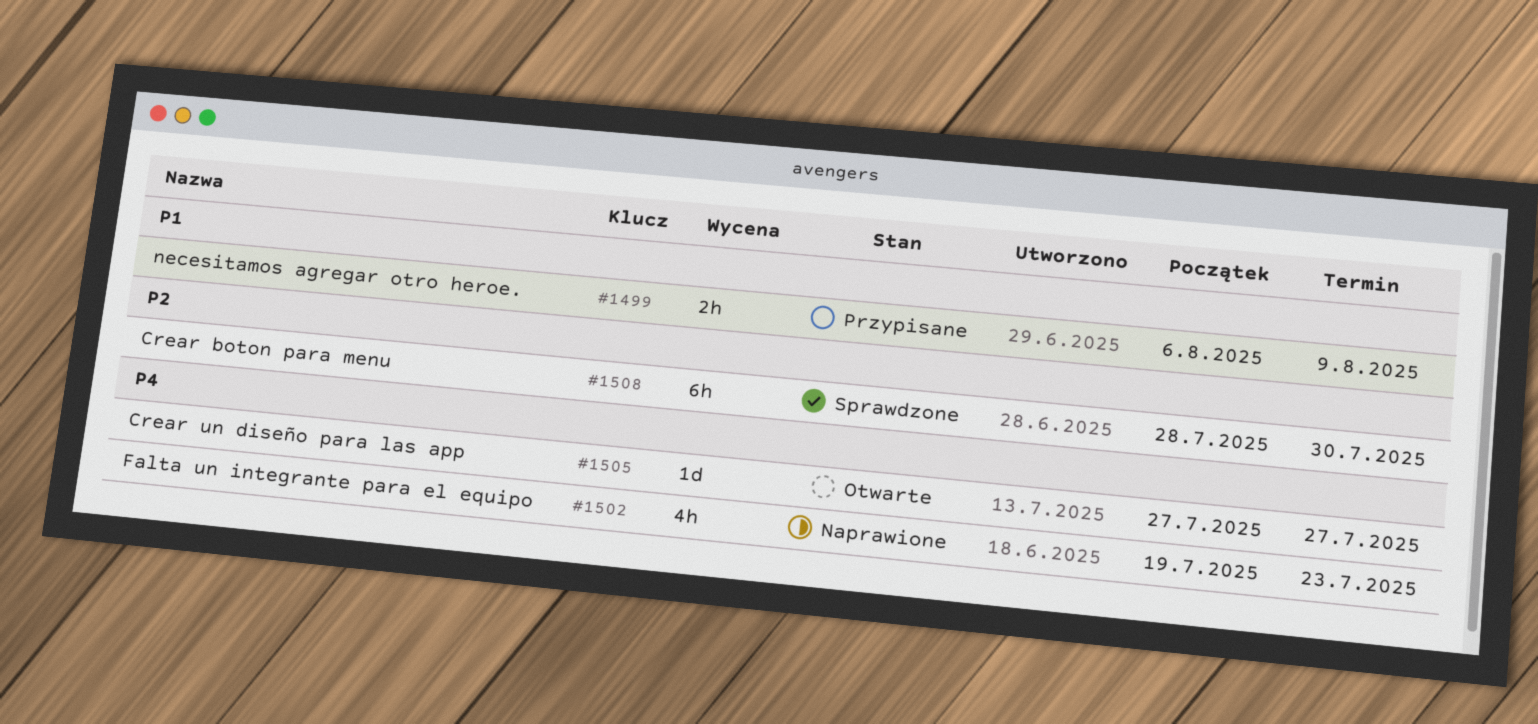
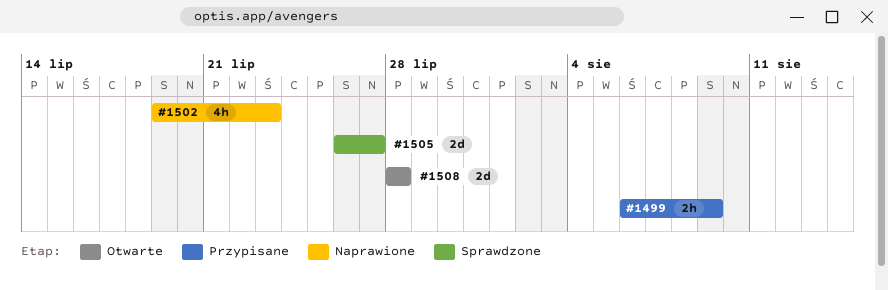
#1505, status: Otwarte -> Sprawdzone
#1505, estimate: 1d -> 2d
#1505, start: Jul 27 -> Jul 26
#1508, status: Sprawdzone -> Otwarte
#1508, estimate: 6h -> 2d
#1508, due: Jul 30 -> Jul 28

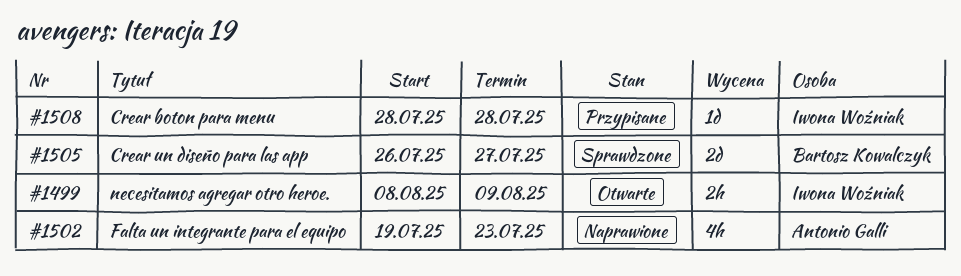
#1499, status: Przypisane -> Otwarte
#1499, start: Aug 6 -> Aug 8
#1508, status: Otwarte -> Przypisane
#1508, estimate: 2d -> 1d

